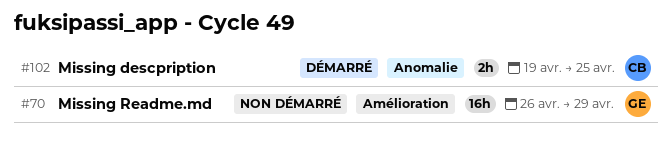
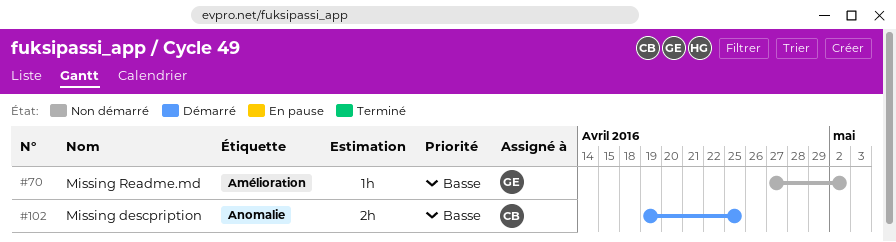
#70, estimate: 16h -> 1h
#70, start: Apr 26 -> Apr 27
#70, due: Apr 29 -> May 2

